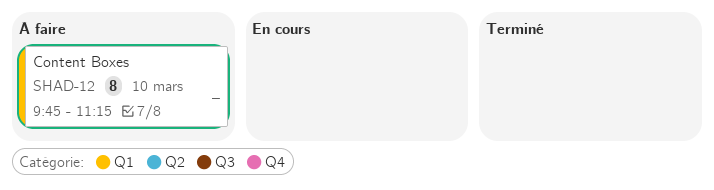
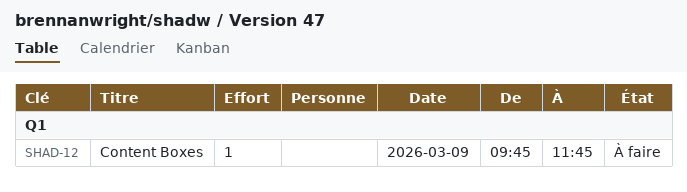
SHAD-12, estimate: 8 -> 1
SHAD-12, day: Mar 10 -> Mar 9
SHAD-12, ends: 11:15 -> 11:45

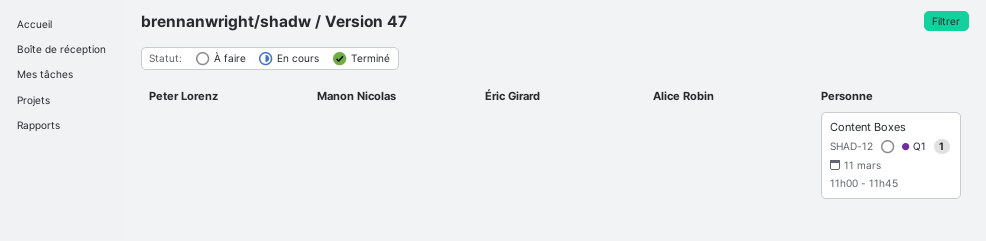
SHAD-12, day: Mar 9 -> Mar 11
SHAD-12, begins: 09:45 -> 11:00

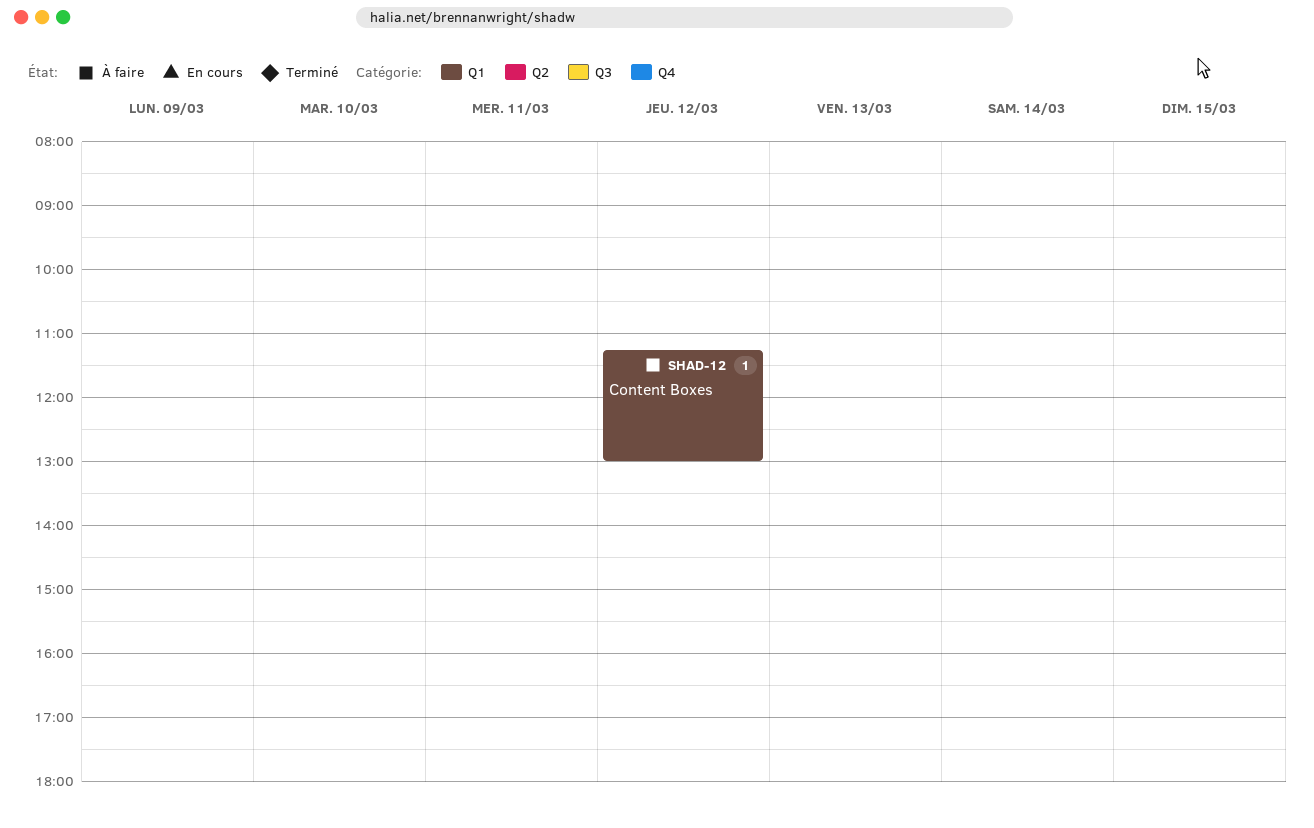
SHAD-12, day: Mar 11 -> Mar 12
SHAD-12, begins: 11:00 -> 11:15
SHAD-12, ends: 11:45 -> 13:00

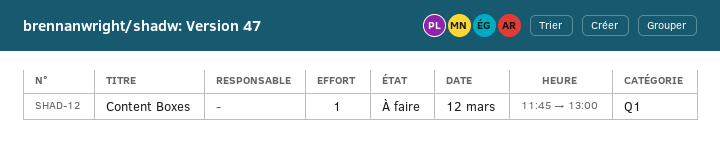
SHAD-12, begins: 11:15 -> 11:45

